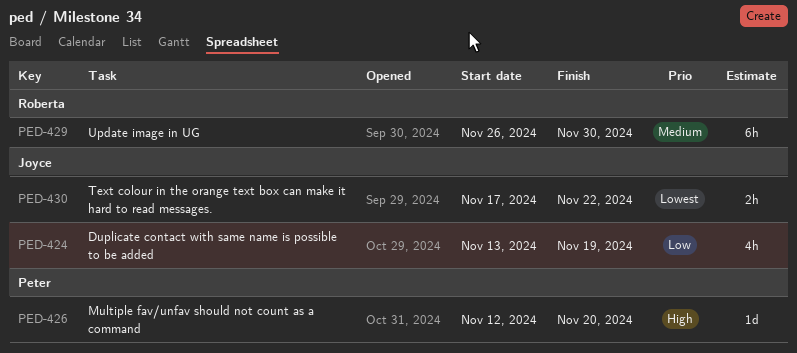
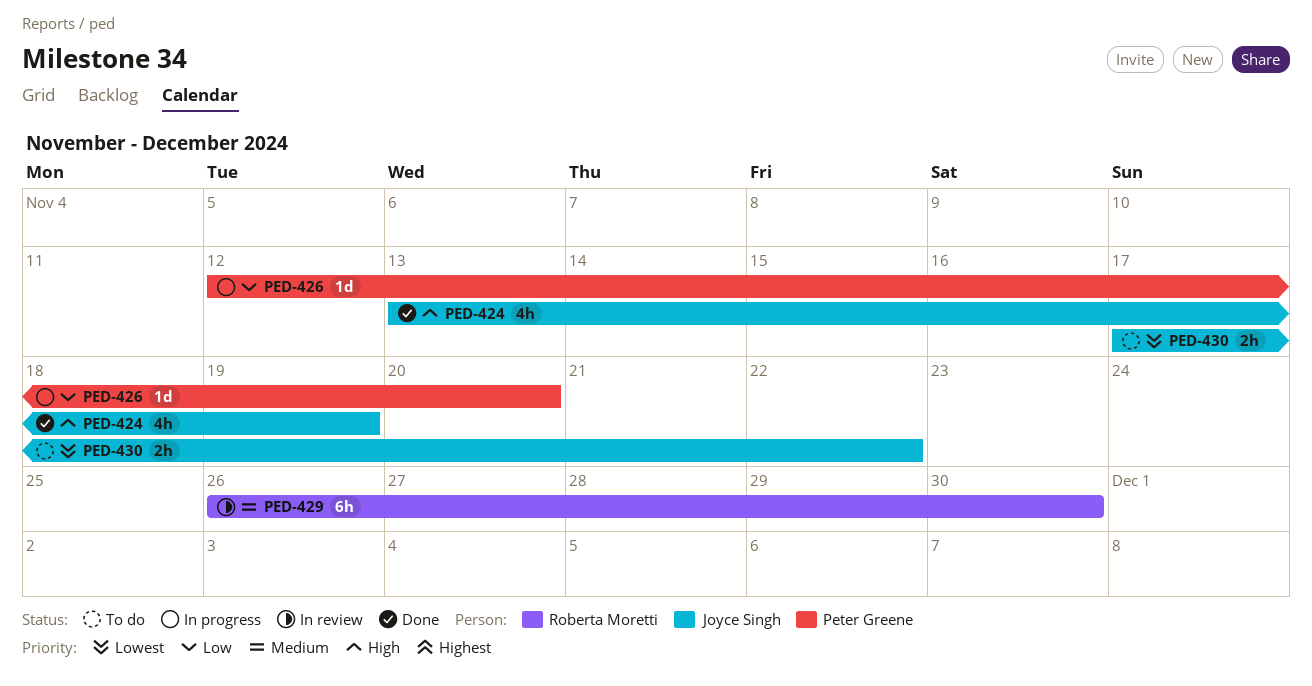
PED-424, priority: Low -> High
PED-426, priority: High -> Low

